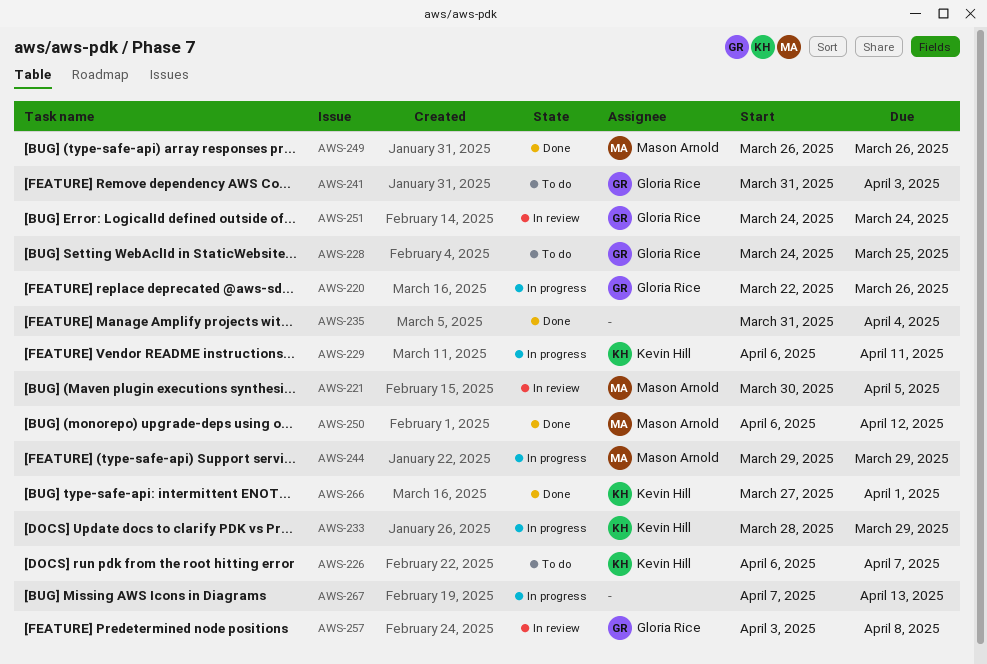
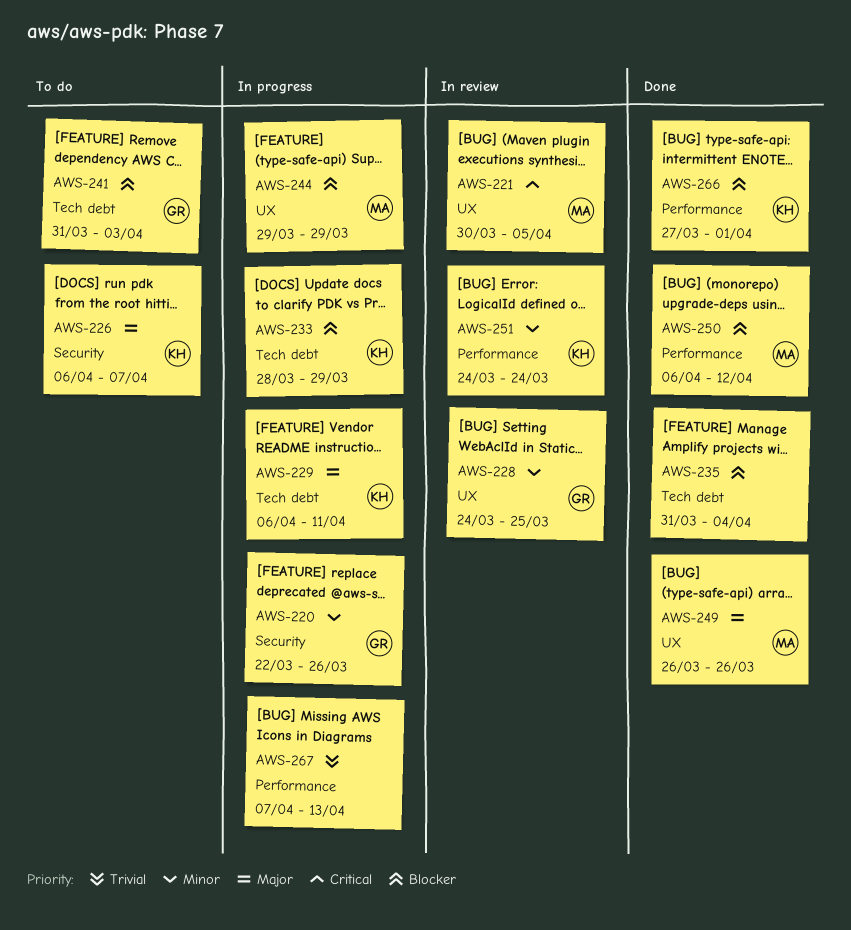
AWS-228, status: To do -> In review
AWS-251, owner: Gloria Rice -> Kevin Hill
AWS-257: present -> none

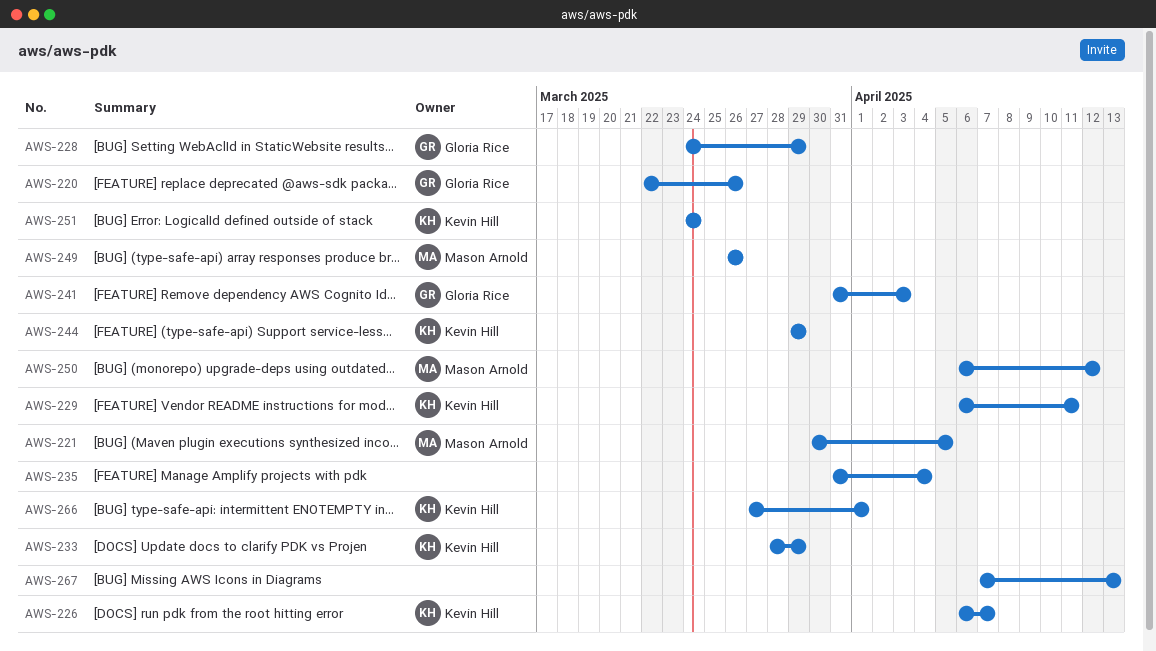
AWS-228, due: Mar 25 -> Mar 29
AWS-244, owner: Mason Arnold -> Kevin Hill

